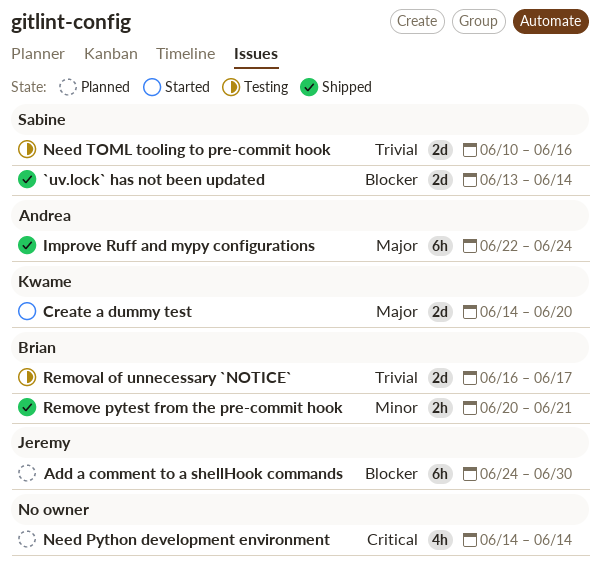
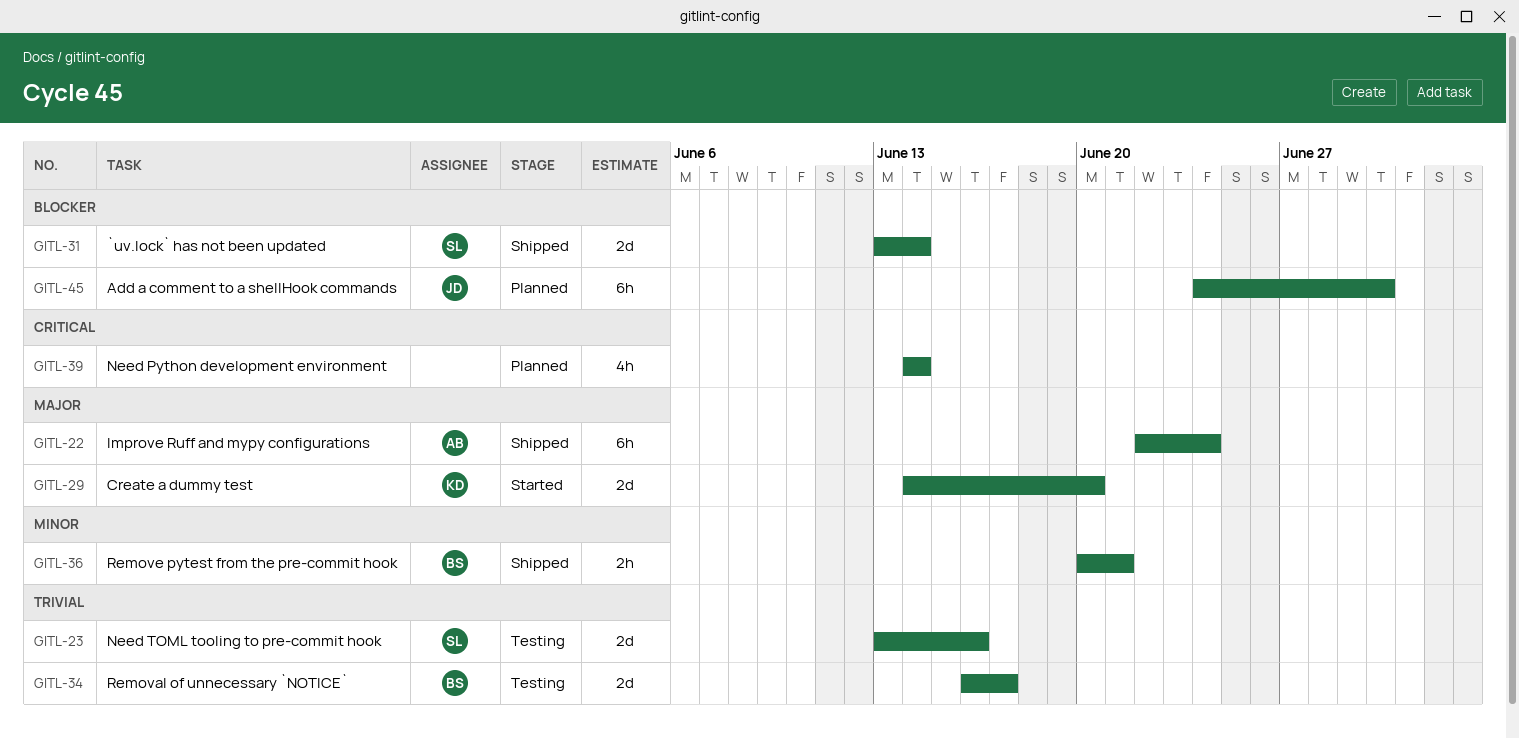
Need TOML tooling to pre-commit hook, start: Jun 10 -> Jun 13

